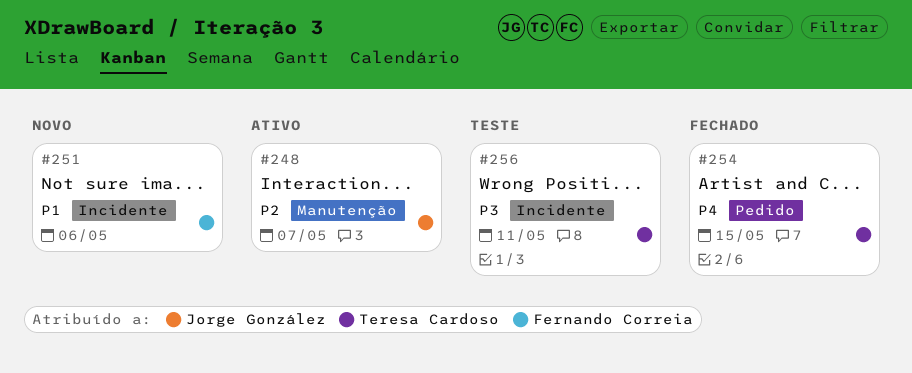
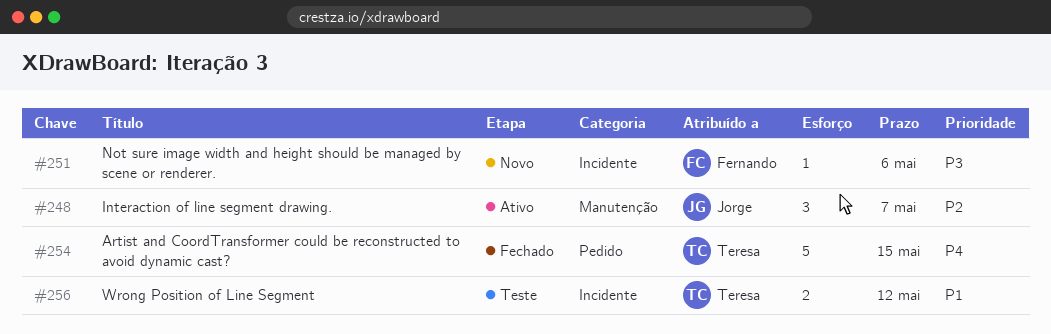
#251, priority: P1 -> P3
#256, priority: P3 -> P1
#256, due: May 11 -> May 12

